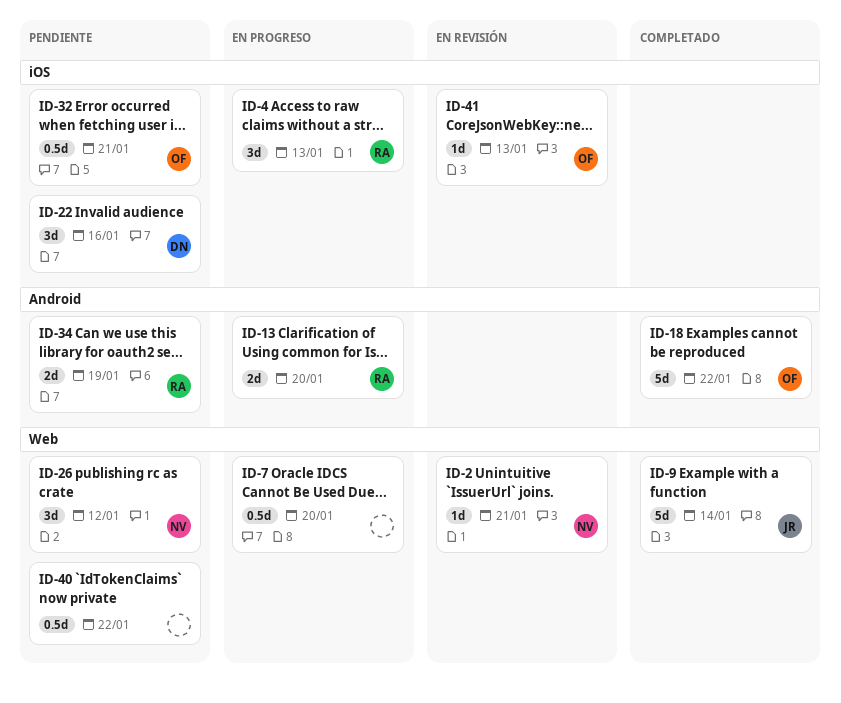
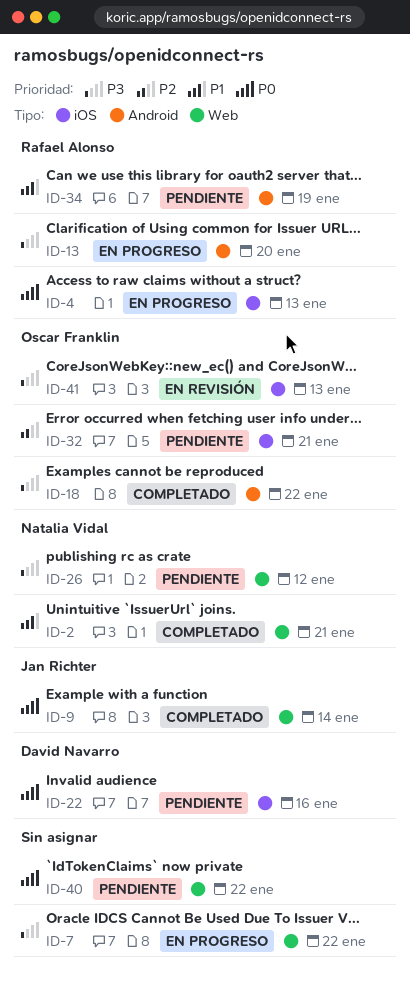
ID-2, status: En revisión -> Completado
ID-7, due: Jan 20 -> Jan 22

